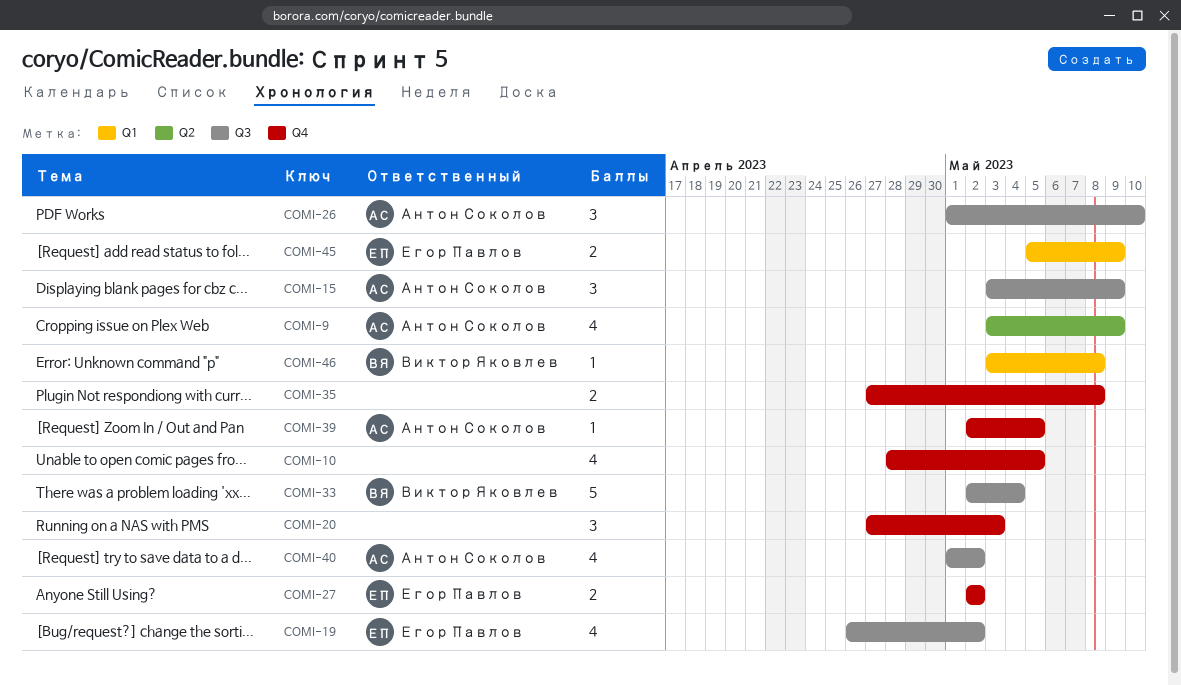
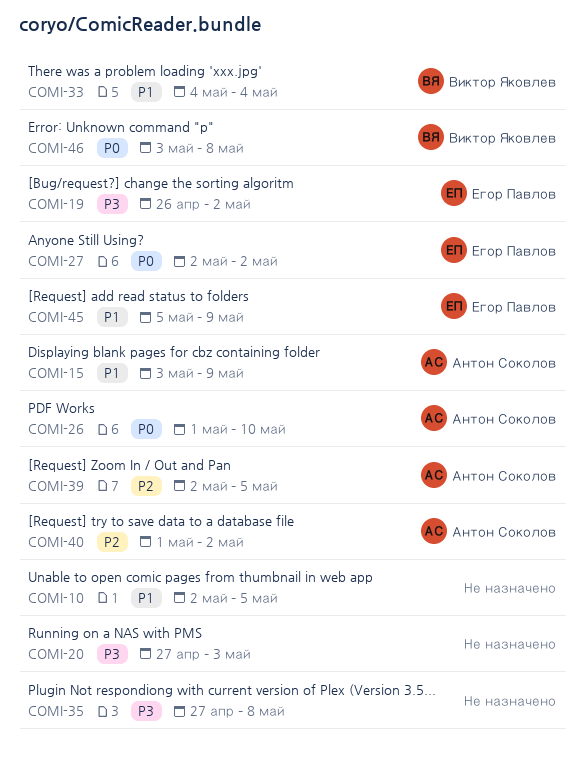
COMI-9: present -> none
COMI-10, start: Apr 28 -> May 2
COMI-33, start: May 2 -> May 4

